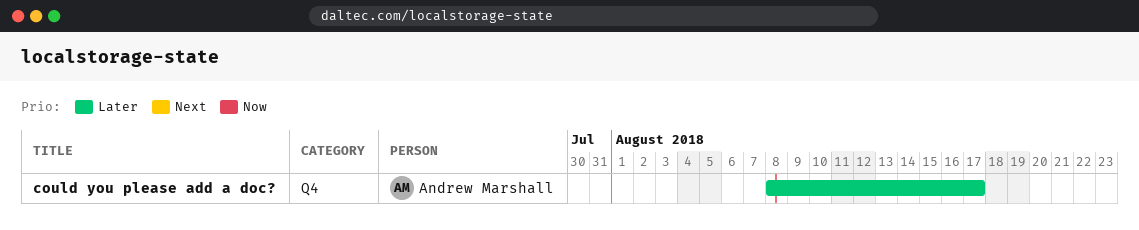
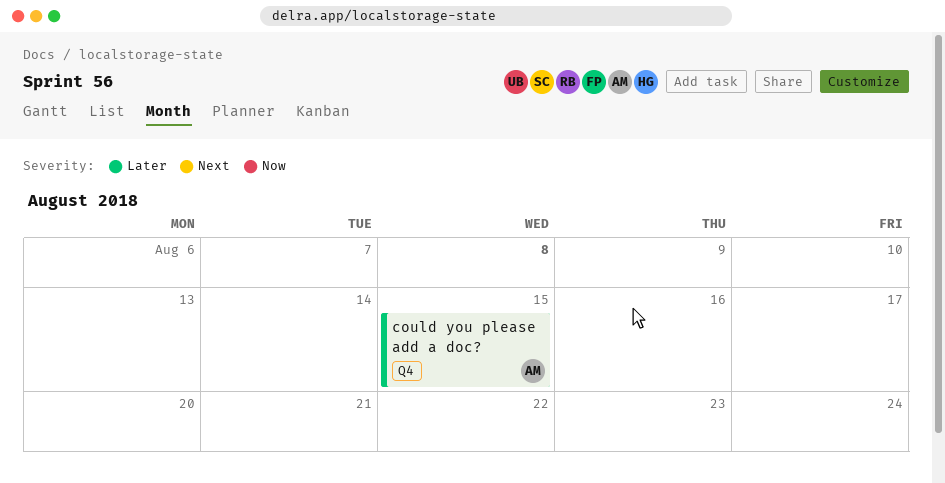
could you please add a doc?, due: Aug 17 -> Aug 15

